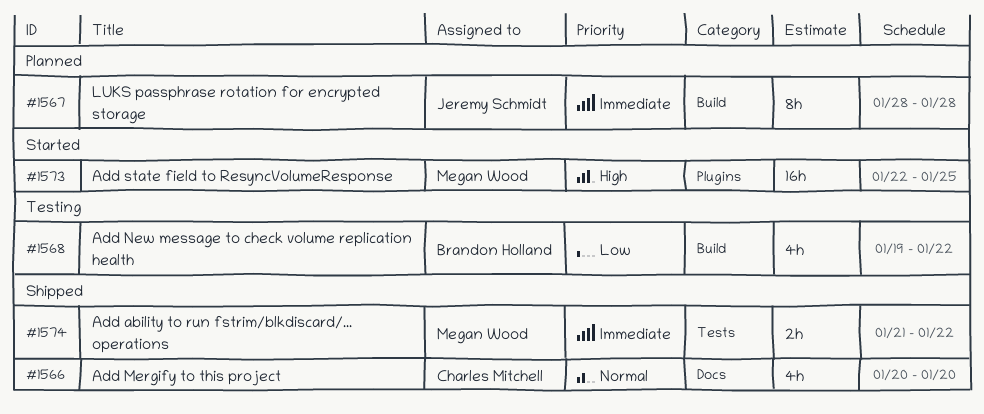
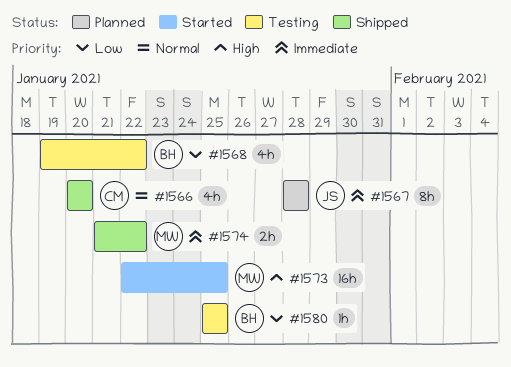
#1580: none -> present

